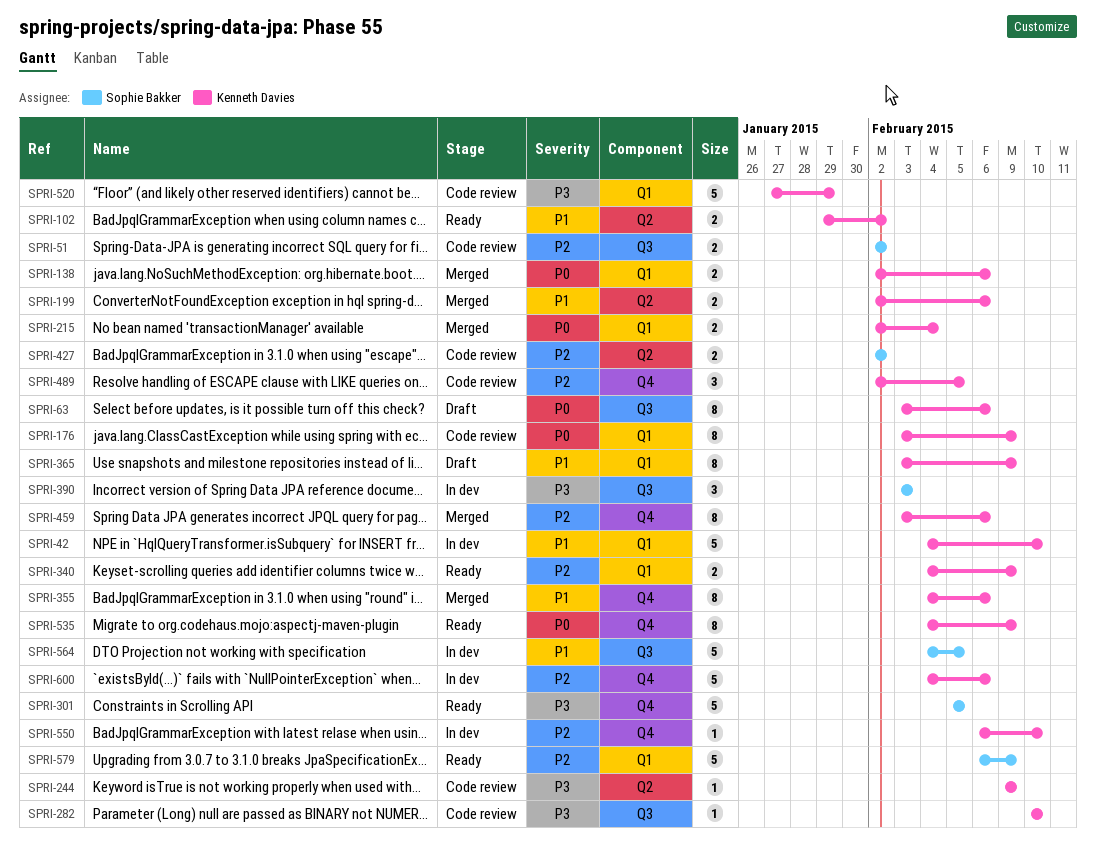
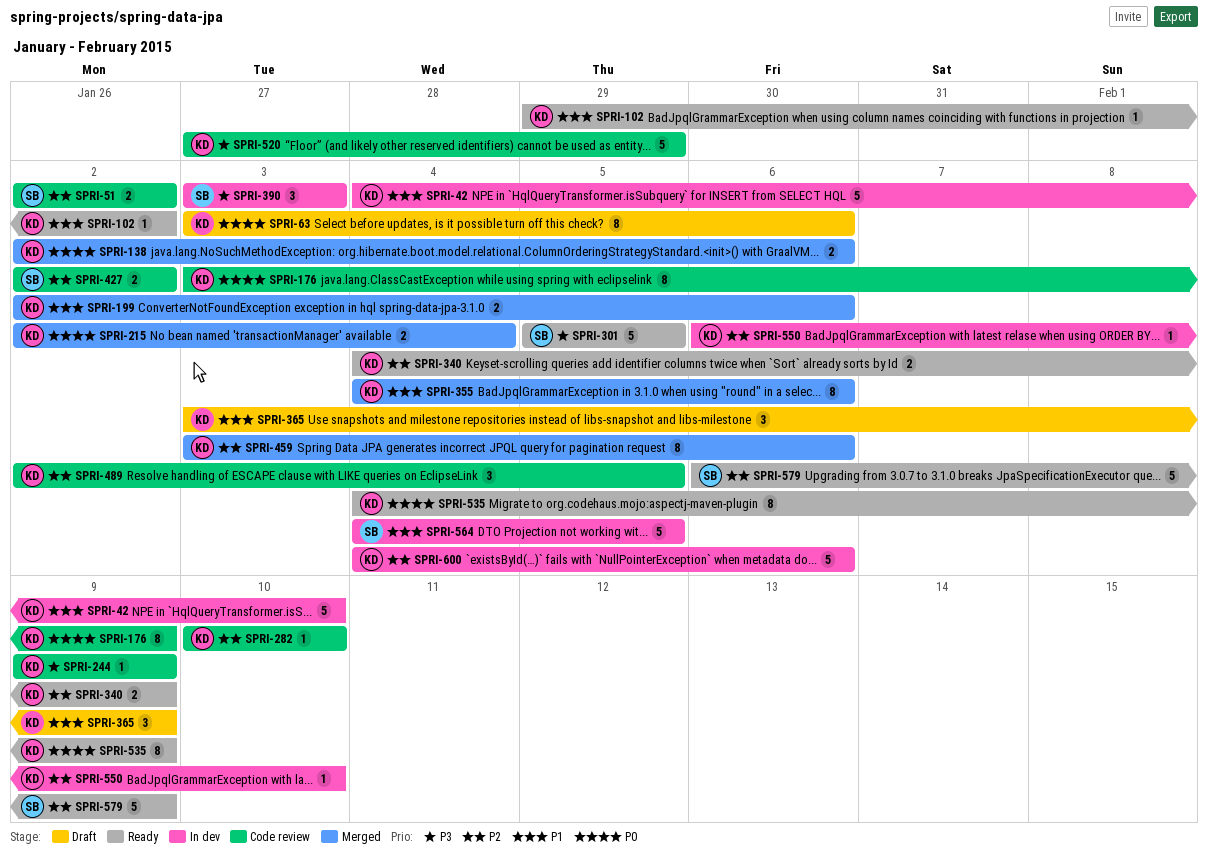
SPRI-102, estimate: 2 -> 1
SPRI-282, priority: P3 -> P2
SPRI-365, estimate: 8 -> 3

